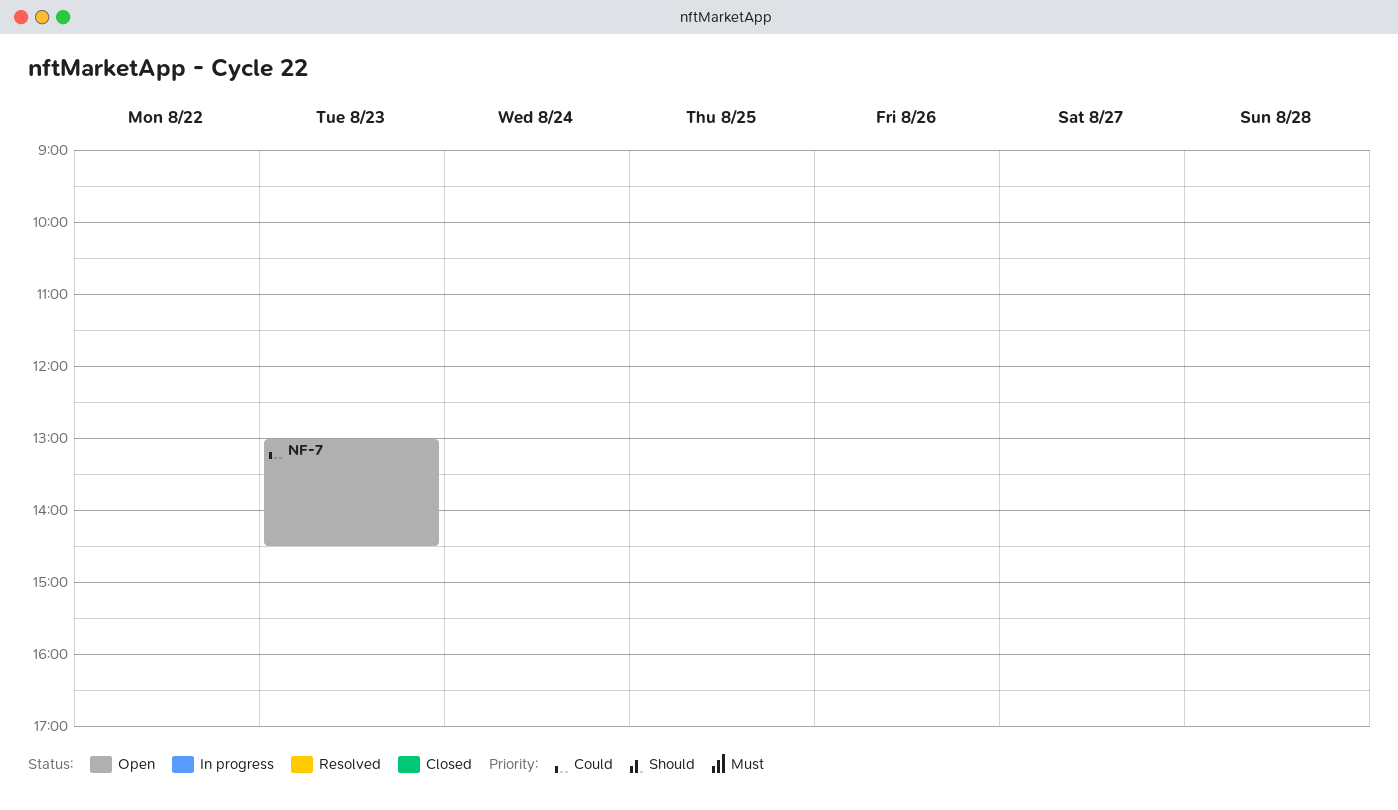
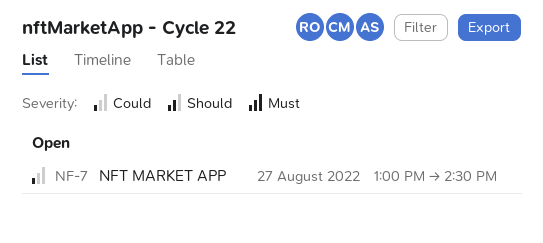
NF-7, day: Aug 23 -> Aug 27

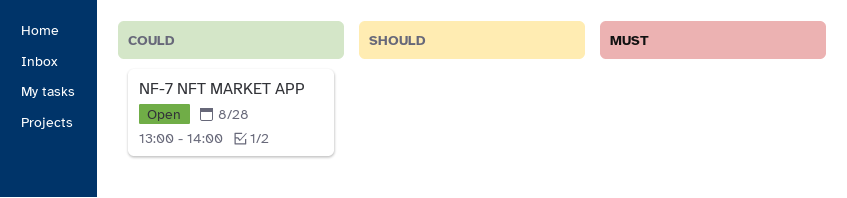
NF-7, day: Aug 27 -> Aug 28
NF-7, ends: 14:30 -> 14:00

